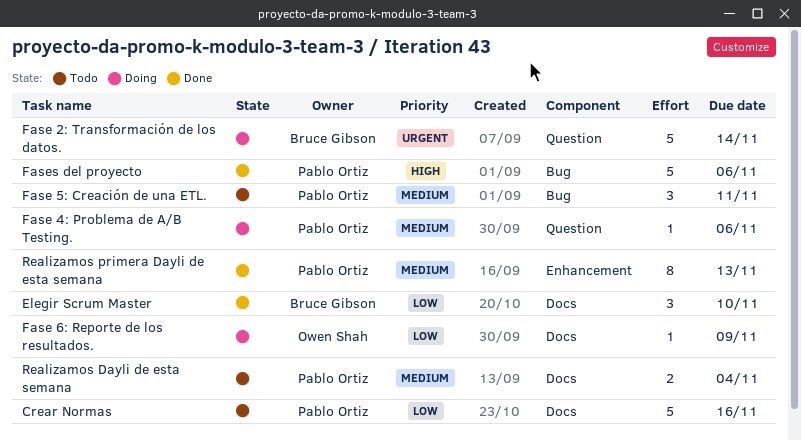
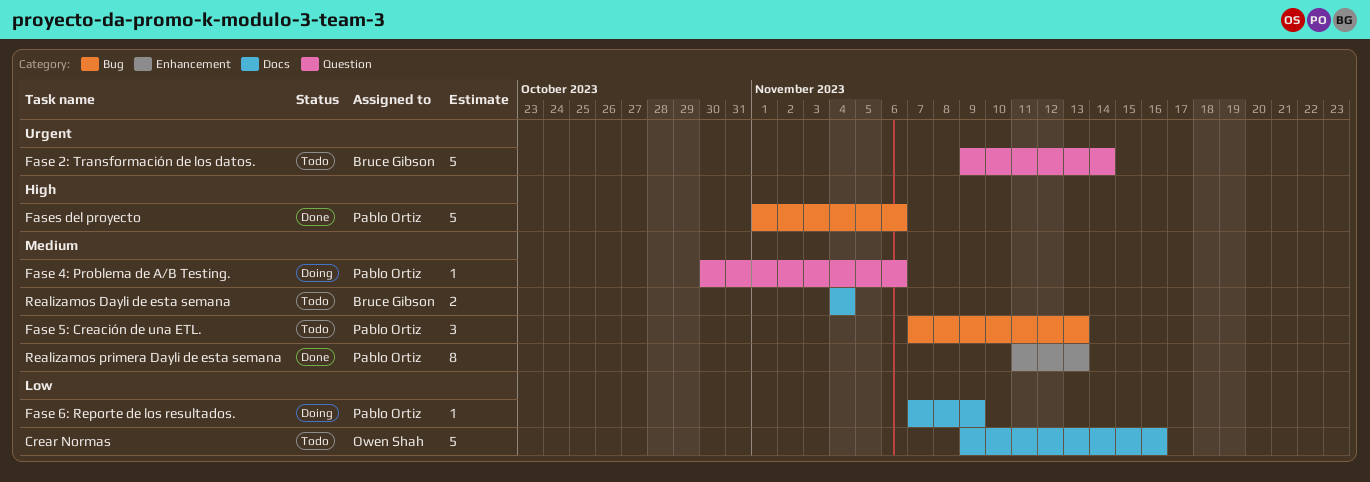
Crear Normas, owner: Pablo Ortiz -> Owen Shah
Elegir Scrum Master: present -> none
Fase 2: Transformación de los datos., status: Doing -> Todo
Fase 5: Creación de una ETL., due: Nov 11 -> Nov 13
Fase 6: Reporte de los resultados., owner: Owen Shah -> Pablo Ortiz
Realizamos Dayli de esta semana, owner: Pablo Ortiz -> Bruce Gibson

